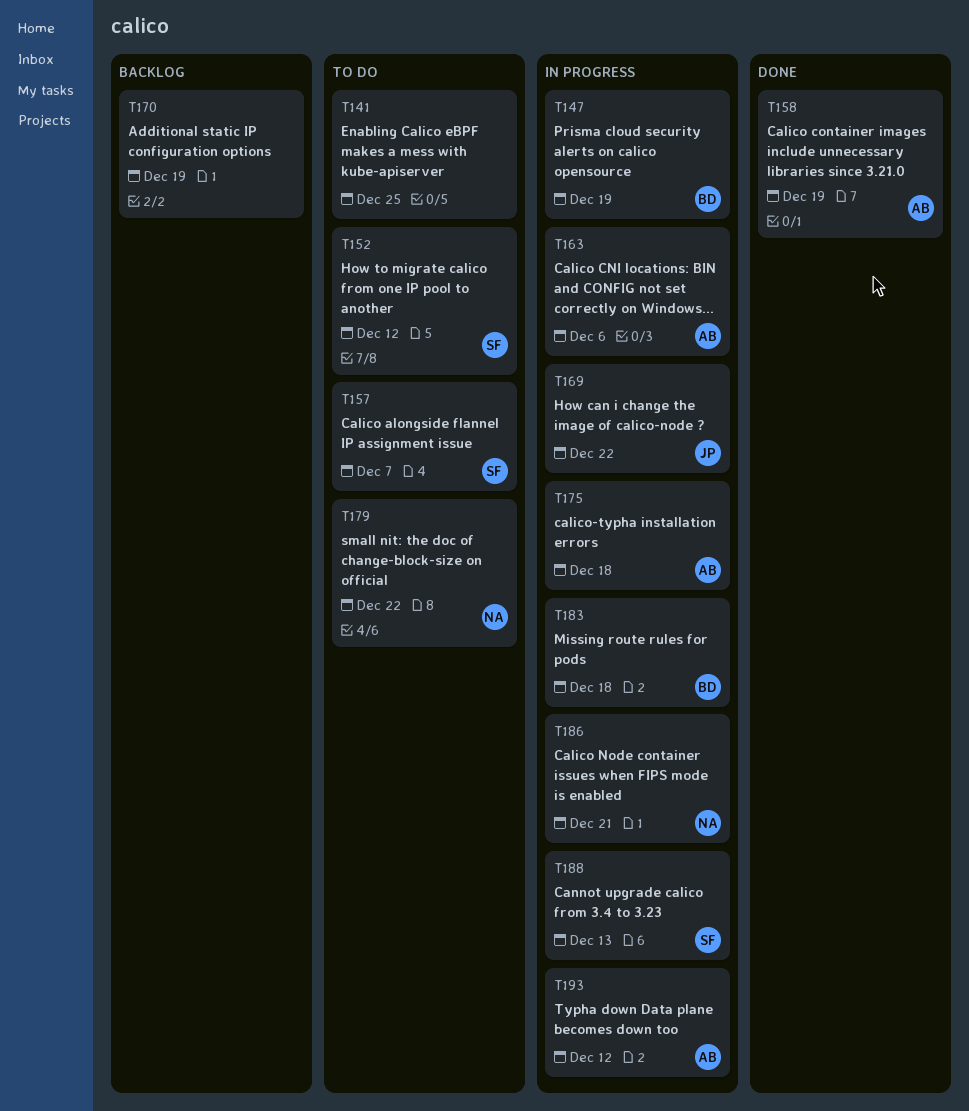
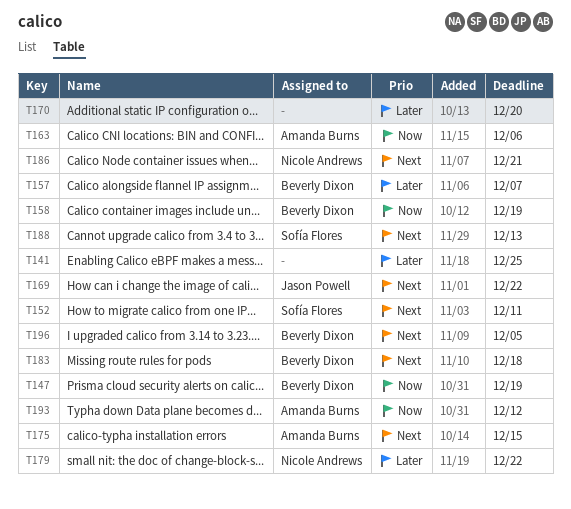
T152, due: Dec 12 -> Dec 11
T157, owner: Sofía Flores -> Beverly Dixon
T158, owner: Amanda Burns -> Beverly Dixon
T170, due: Dec 19 -> Dec 20
T175, due: Dec 18 -> Dec 15
T196: none -> present

